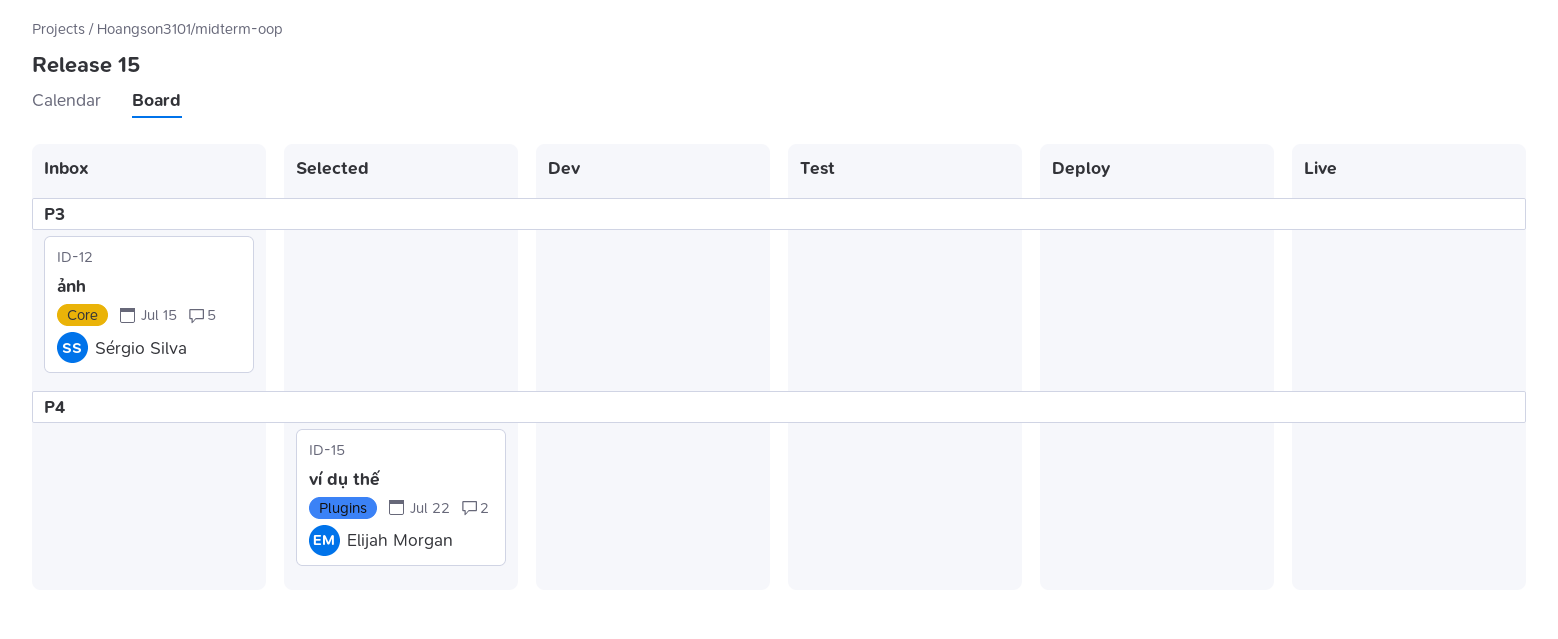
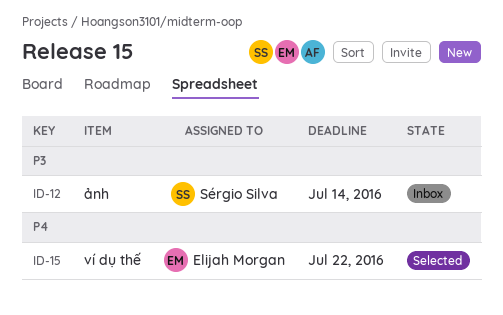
ID-12, due: Jul 15 -> Jul 14

